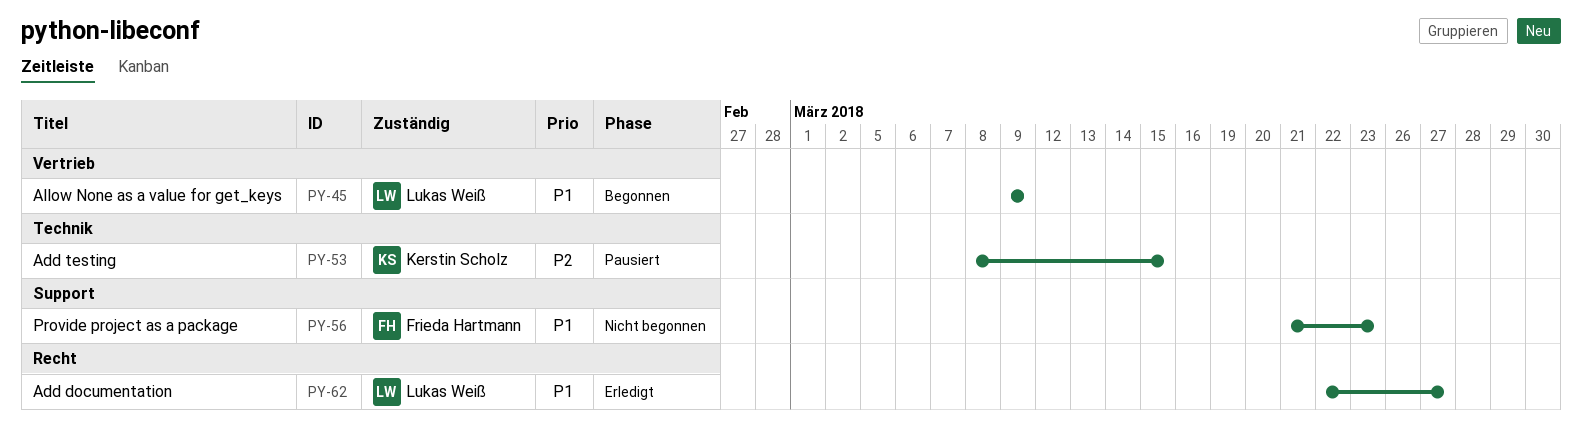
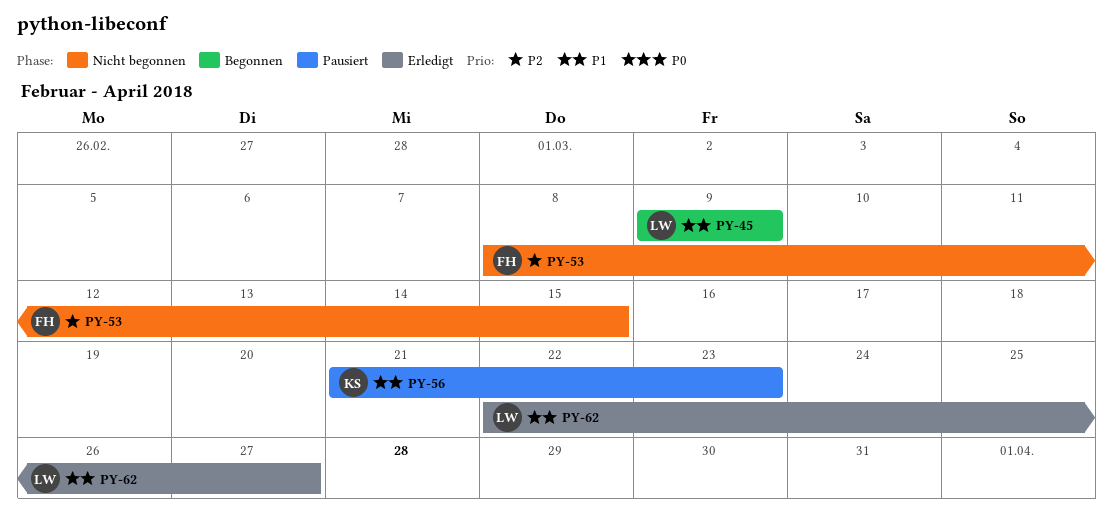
PY-53, status: Pausiert -> Nicht begonnen
PY-53, owner: Kerstin Scholz -> Frieda Hartmann
PY-56, status: Nicht begonnen -> Pausiert
PY-56, owner: Frieda Hartmann -> Kerstin Scholz

